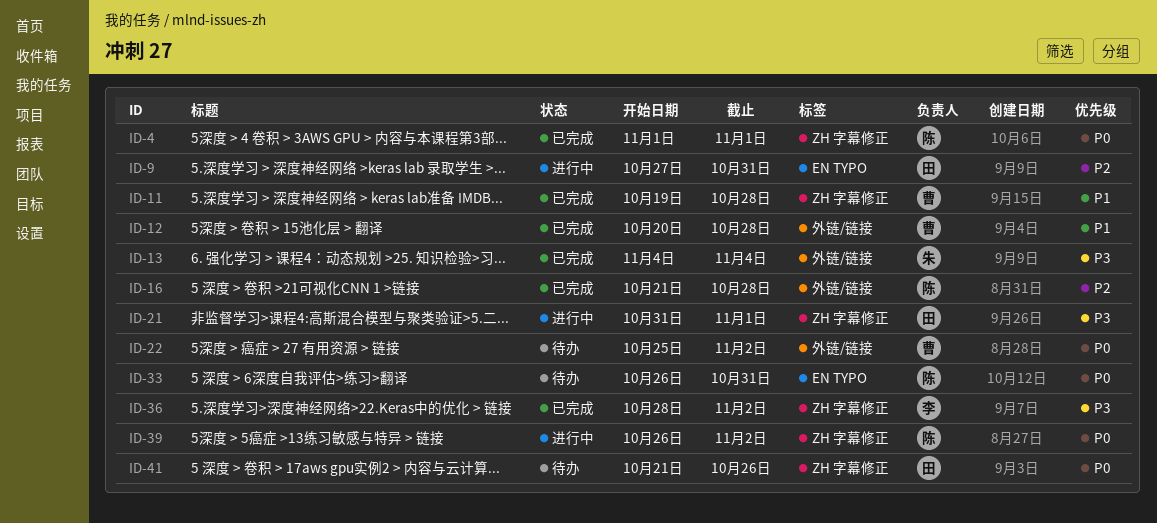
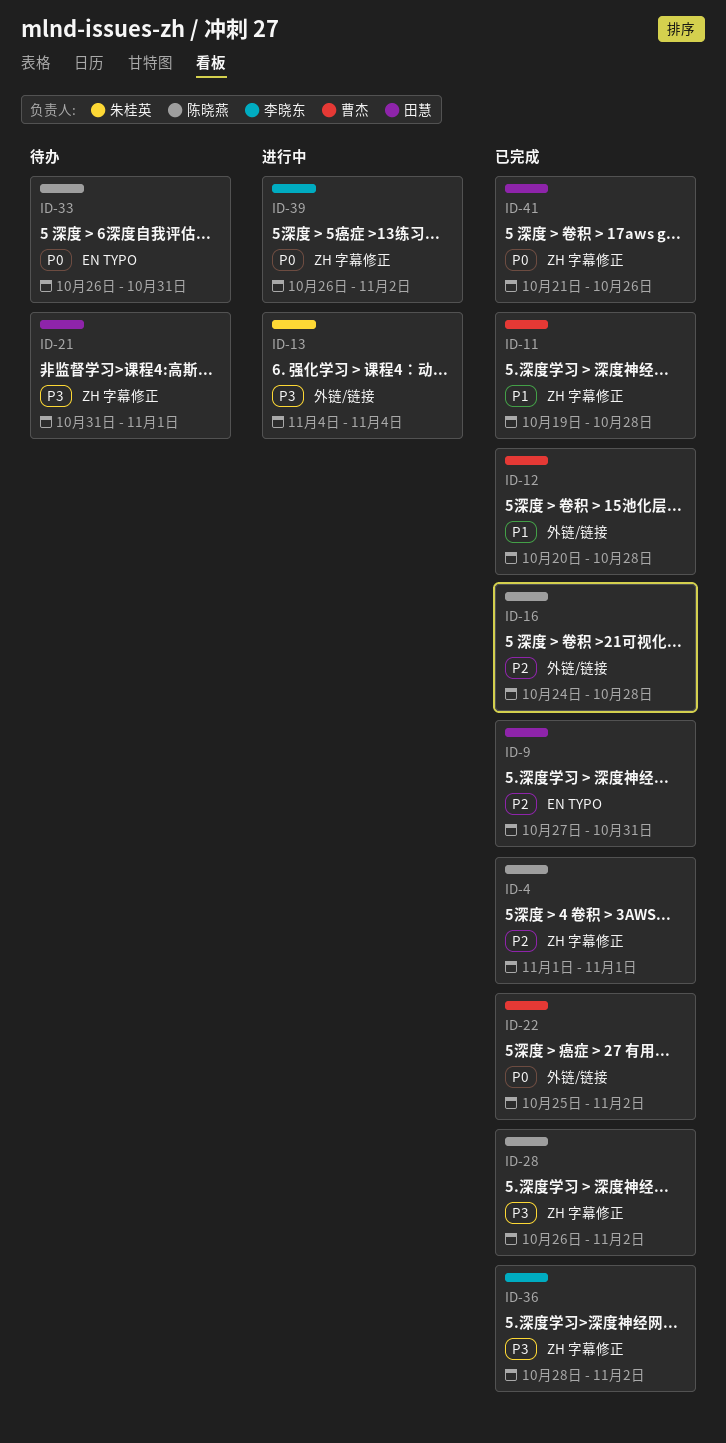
ID-4, priority: P0 -> P2
ID-9, status: 进行中 -> 已完成
ID-13, status: 已完成 -> 进行中
ID-16, start: Oct 21 -> Oct 24
ID-21, status: 进行中 -> 待办
ID-22, status: 待办 -> 已完成
ID-28: none -> present
ID-39, owner: 陈晓燕 -> 李晓东
ID-41, status: 待办 -> 已完成

